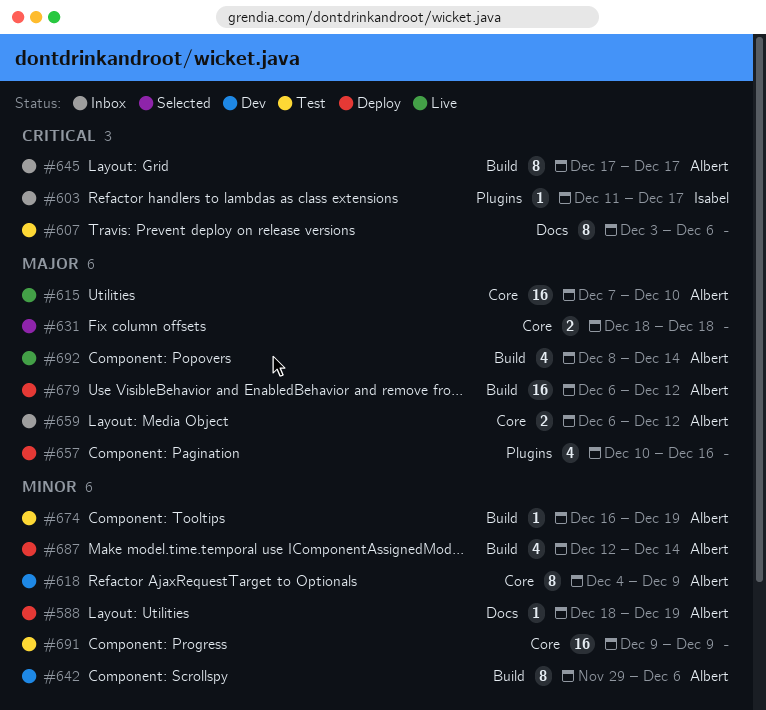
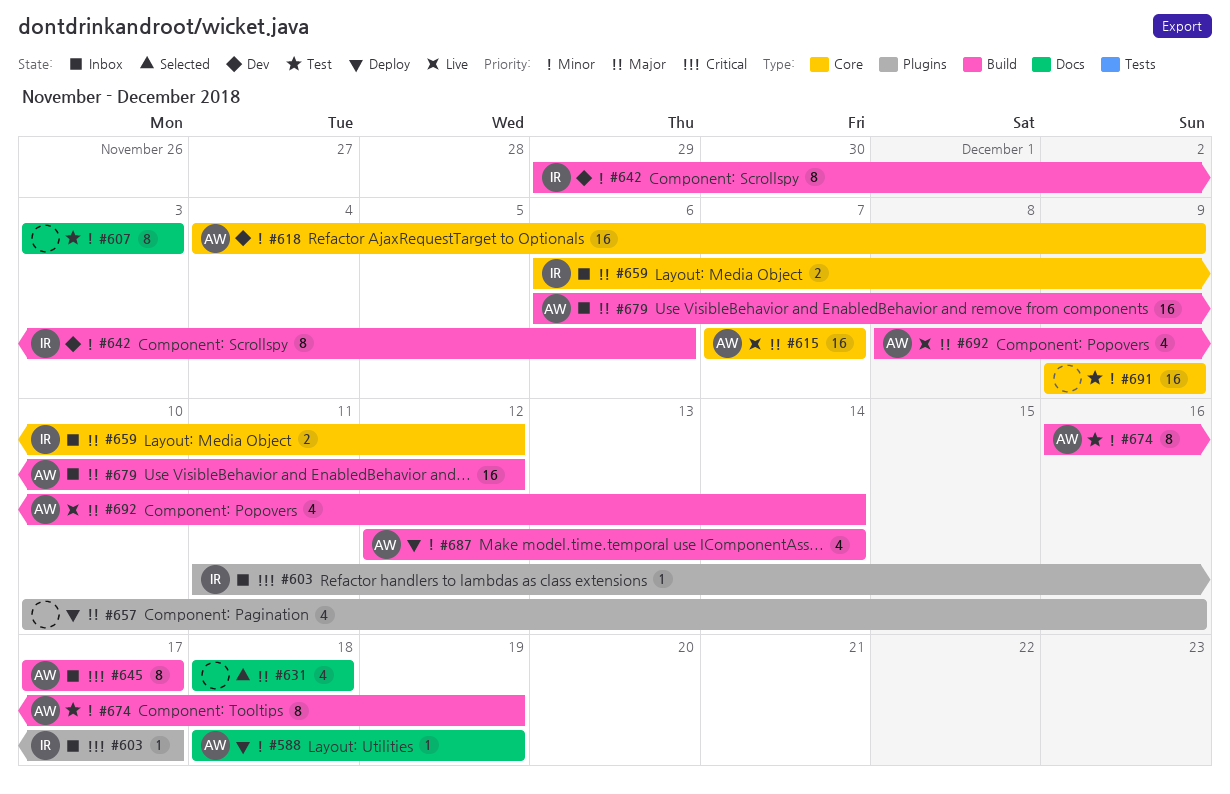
#607, priority: Critical -> Minor
#607, due: Dec 6 -> Dec 3
#615, due: Dec 10 -> Dec 7
#618, estimate: 8 -> 16
#631, label: Core -> Docs
#631, estimate: 2 -> 4
#642, owner: Albert -> Isabel
#659, owner: Albert -> Isabel
#674, estimate: 1 -> 8
#679, status: Deploy -> Inbox

